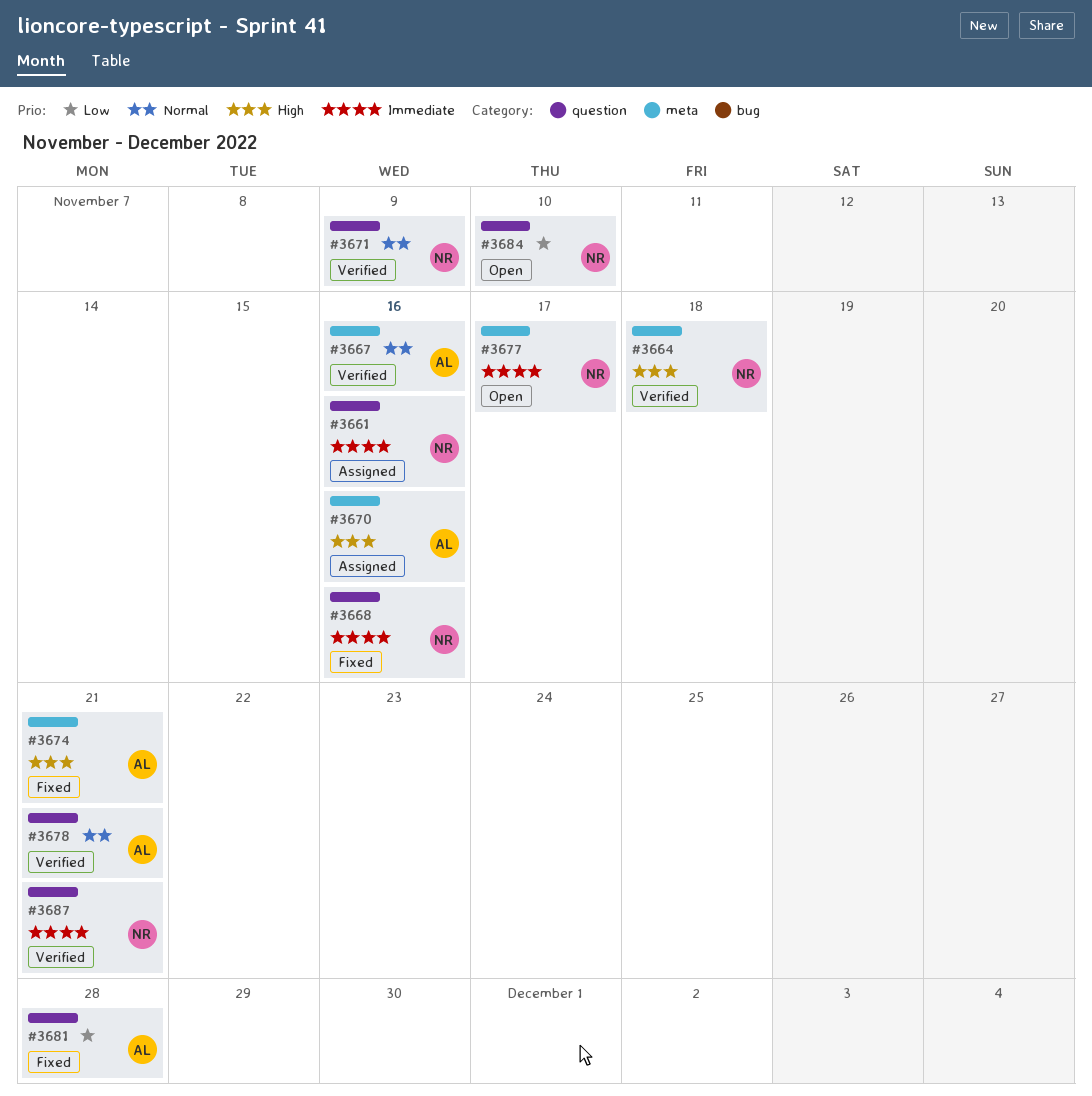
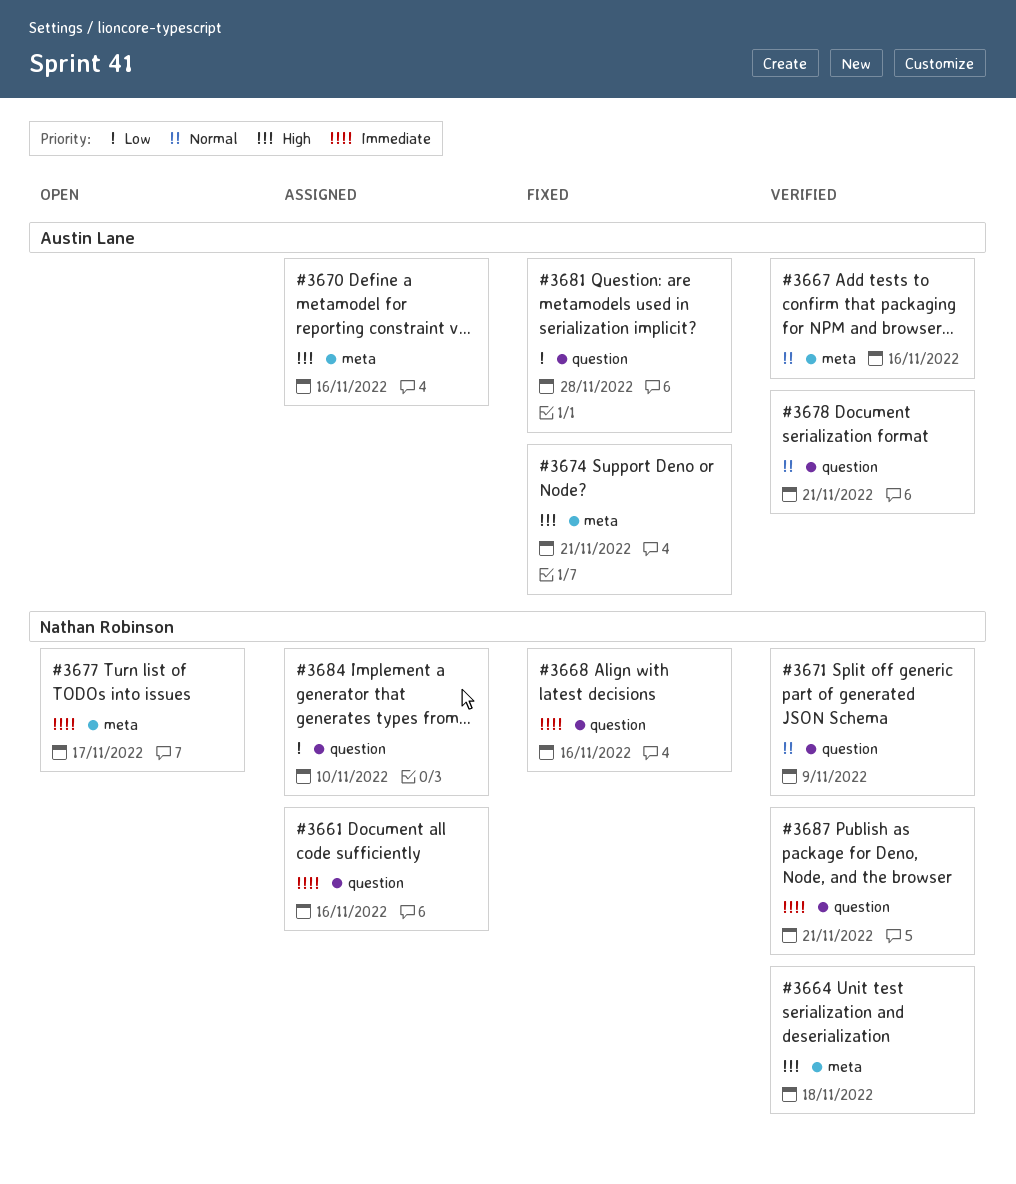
#3684, status: Open -> Assigned

